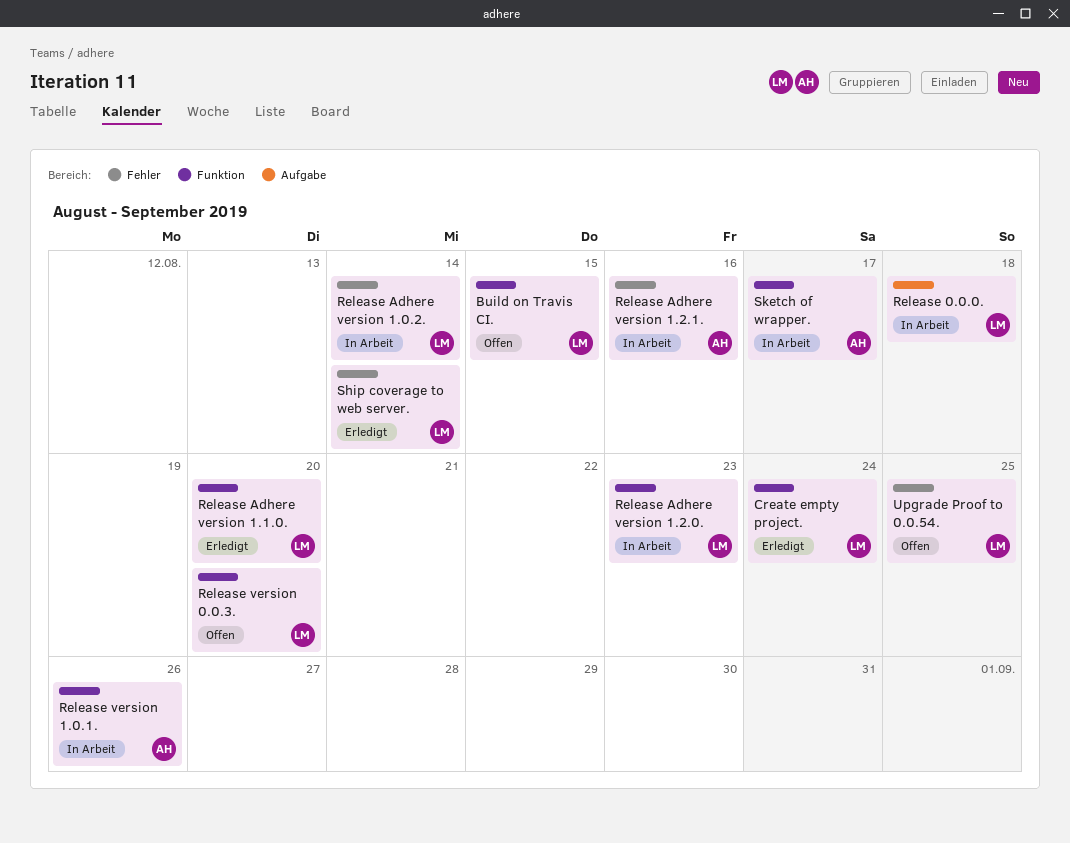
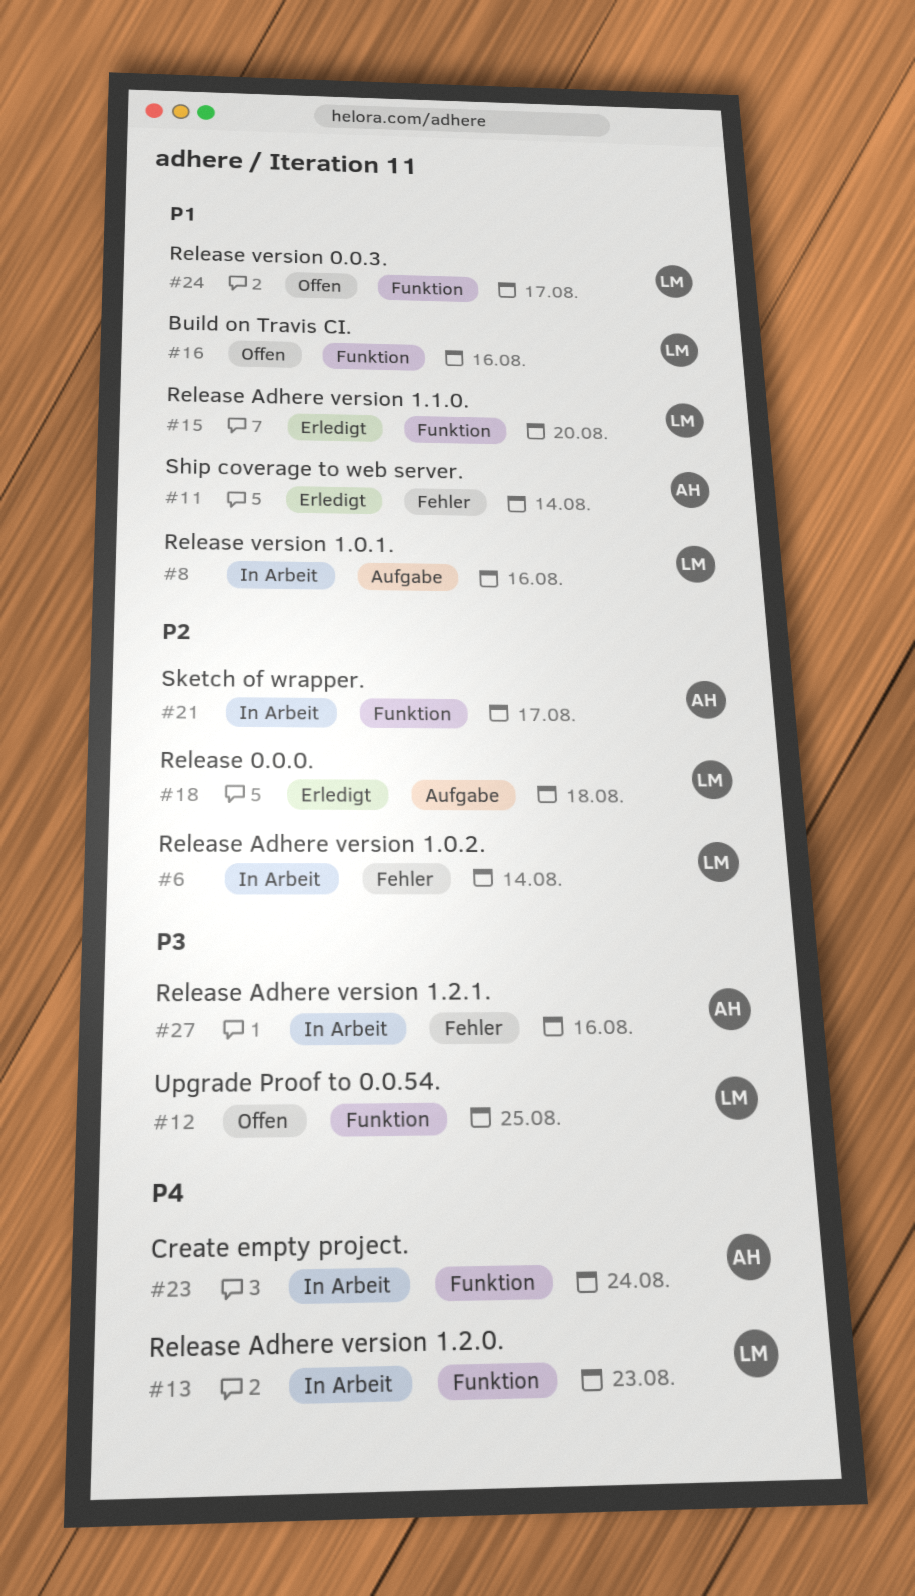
Build on Travis CI., due: Aug 15 -> Aug 16
Create empty project., status: Erledigt -> In Arbeit
Create empty project., owner: LM -> AH
Release 0.0.0., status: In Arbeit -> Erledigt
Release version 0.0.3., due: Aug 20 -> Aug 17
Release version 1.0.1., owner: AH -> LM
Release version 1.0.1., label: Funktion -> Aufgabe
Release version 1.0.1., due: Aug 26 -> Aug 16
Ship coverage to web server., owner: LM -> AH
Upgrade Proof to 0.0.54., label: Fehler -> Funktion

